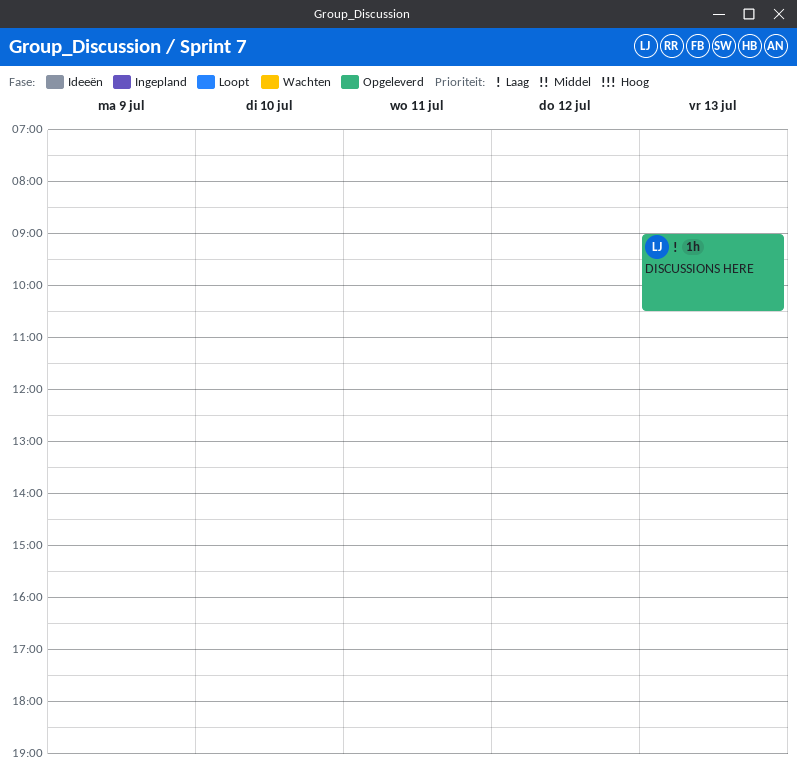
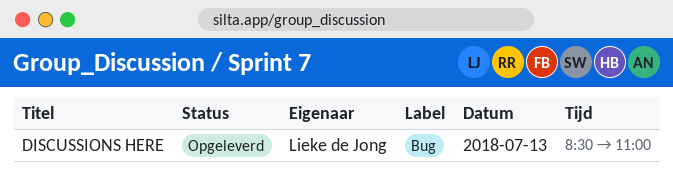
DISCUSSIONS HERE, begins: 09:00 -> 08:30
DISCUSSIONS HERE, ends: 10:30 -> 11:00

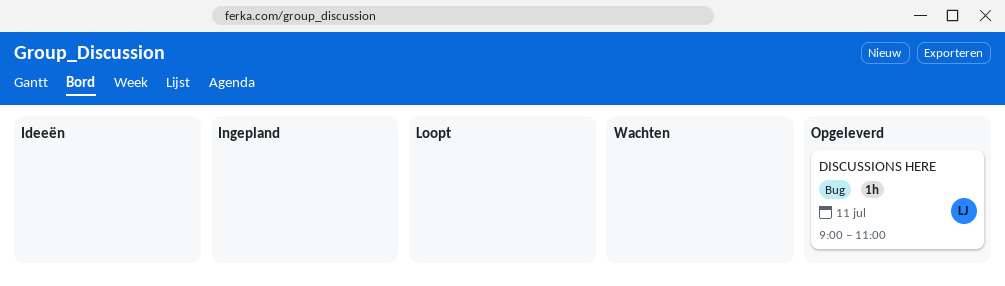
DISCUSSIONS HERE, day: Jul 13 -> Jul 11
DISCUSSIONS HERE, begins: 08:30 -> 09:00

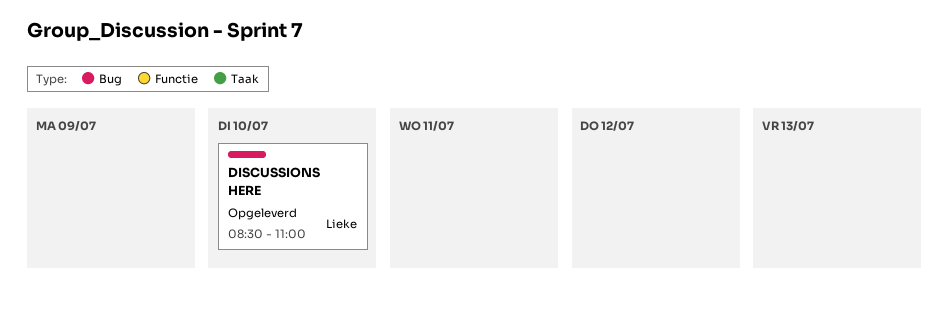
DISCUSSIONS HERE, day: Jul 11 -> Jul 10
DISCUSSIONS HERE, begins: 09:00 -> 08:30

